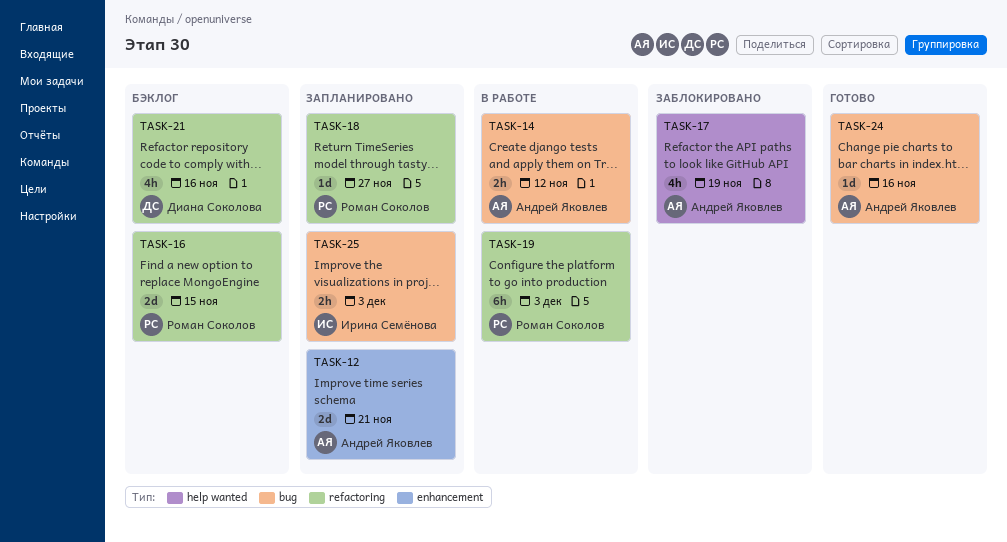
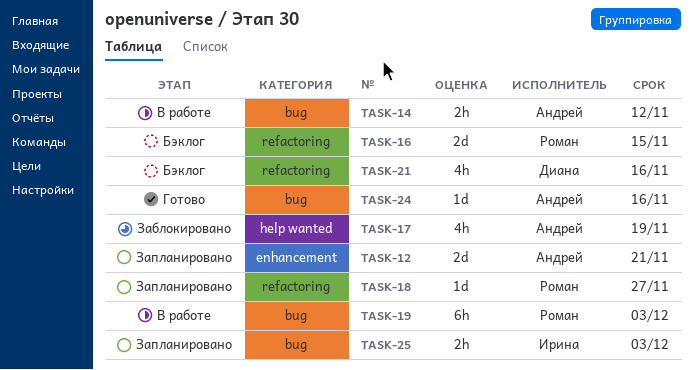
TASK-19, label: refactoring -> bug

